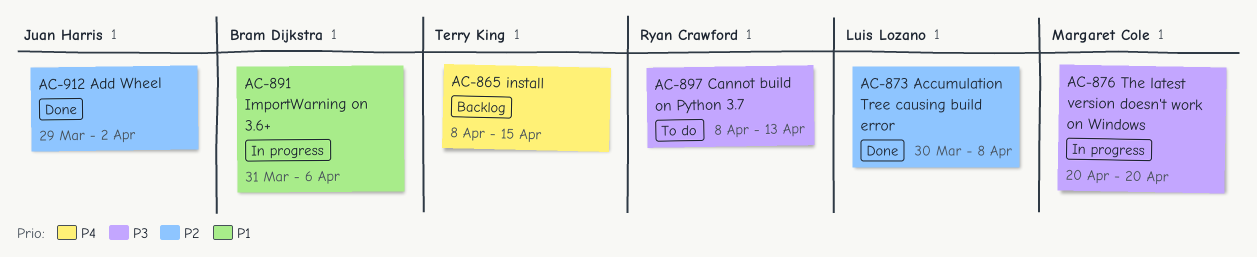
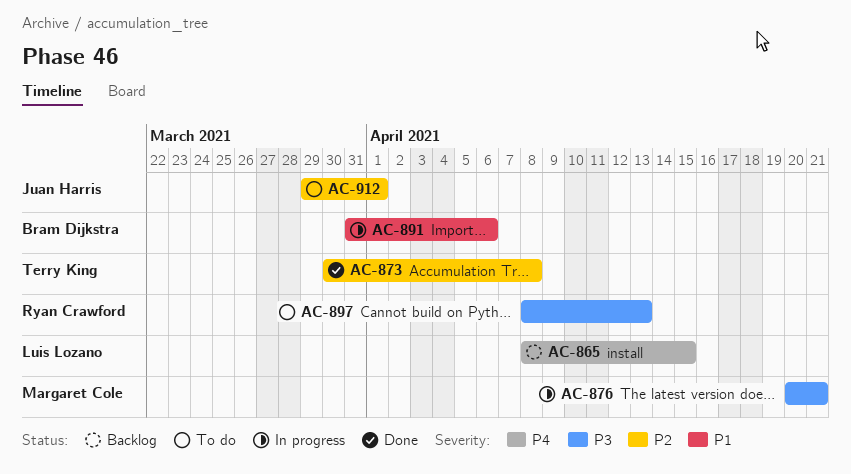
AC-865, owner: Terry King -> Luis Lozano
AC-873, owner: Luis Lozano -> Terry King
AC-876, due: Apr 20 -> Apr 21
AC-912, status: Done -> To do
AC-912, due: Apr 2 -> Apr 1

